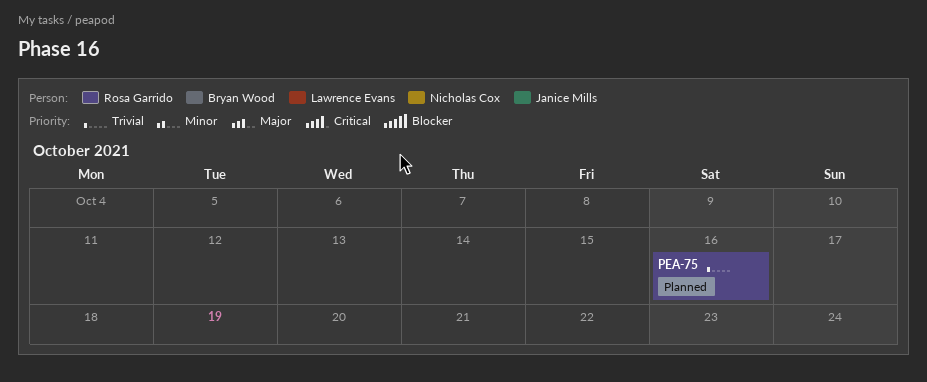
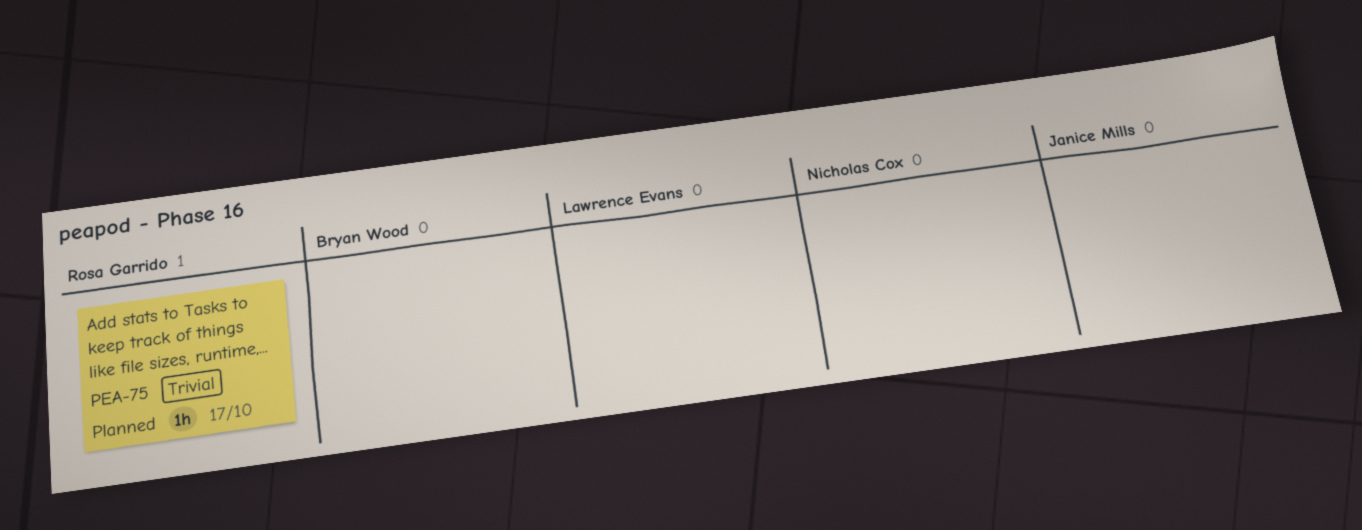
PEA-75, due: Oct 16 -> Oct 17

